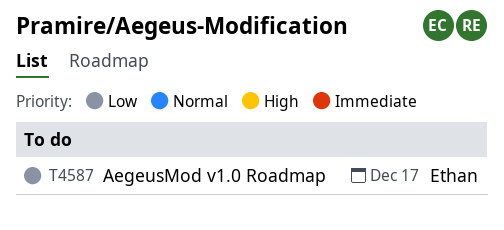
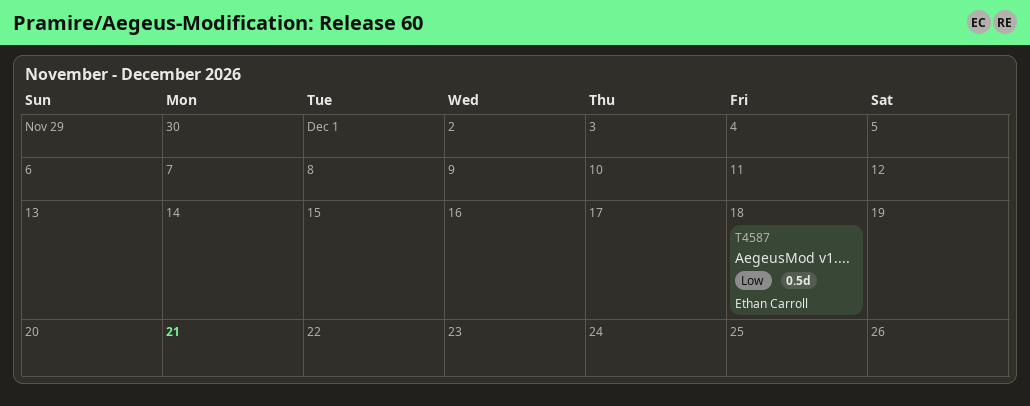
T4587, due: Dec 17 -> Dec 18

